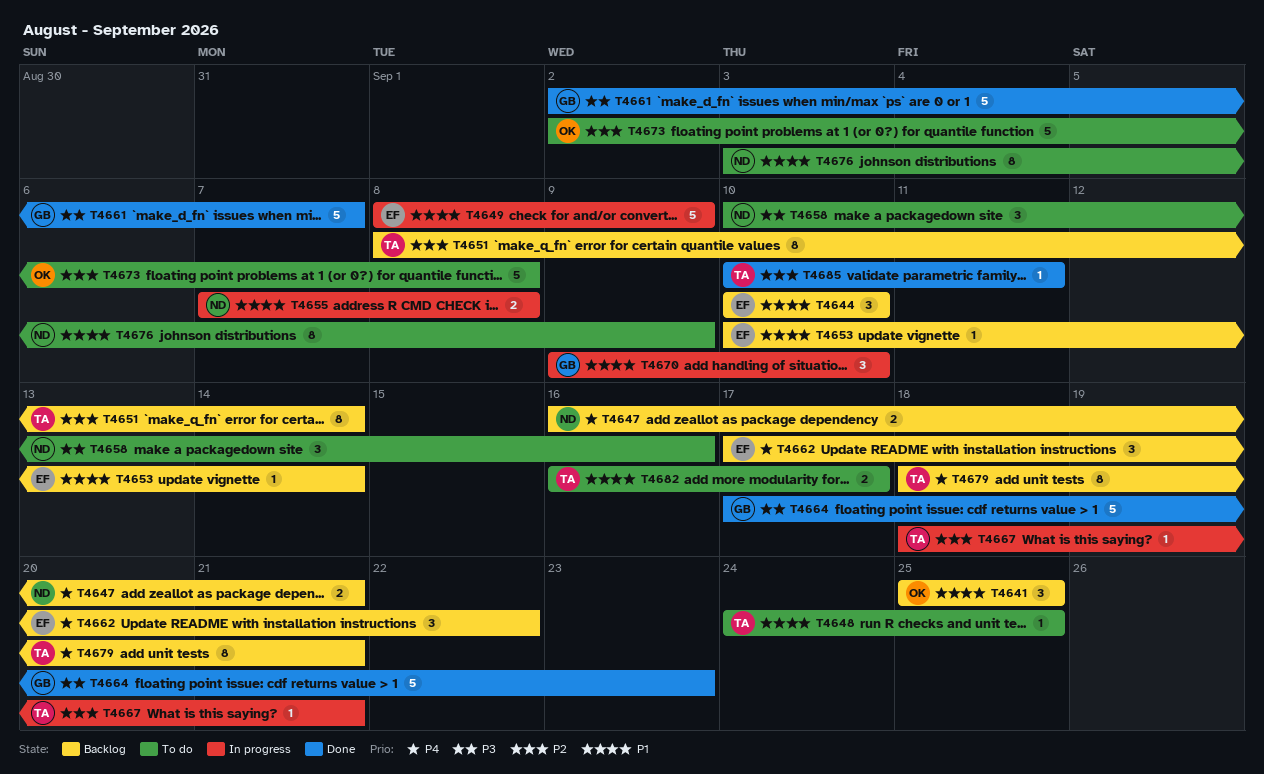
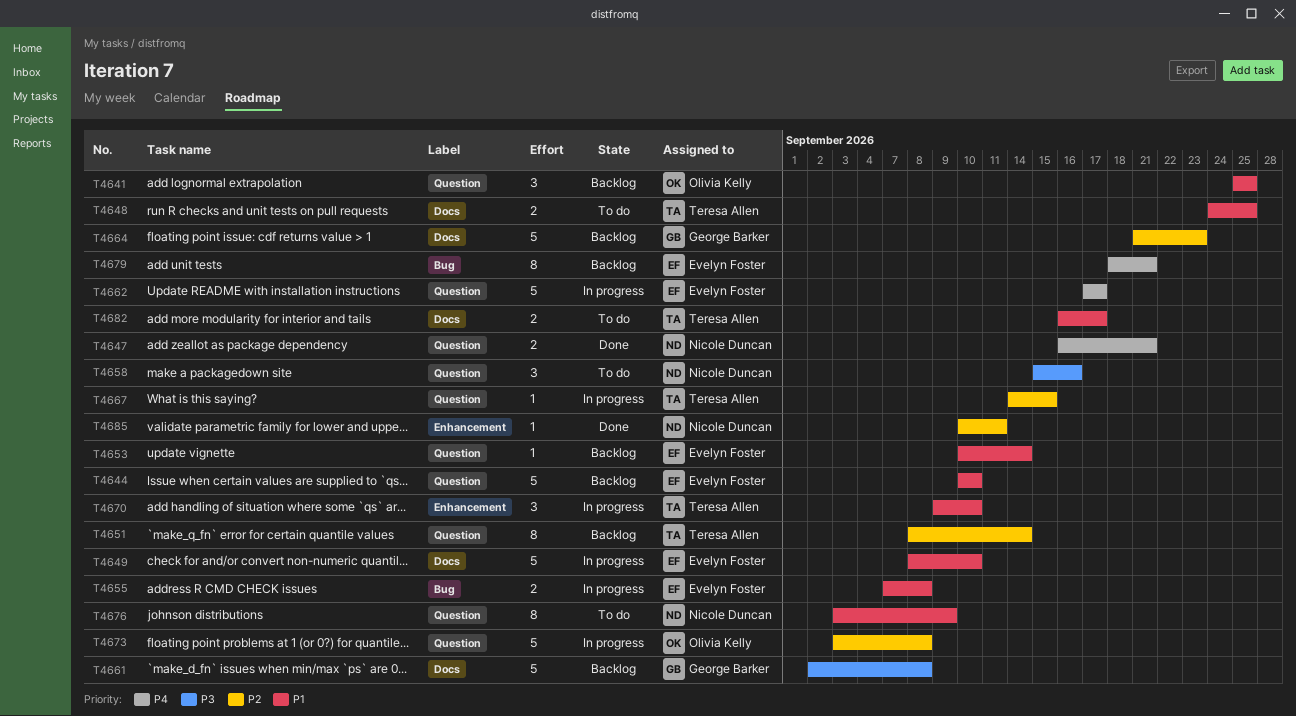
T4644, estimate: 3 -> 5
T4647, status: Backlog -> Done
T4648, estimate: 1 -> 2
T4649, due: Sep 9 -> Sep 10
T4655, owner: Nicole Duncan -> Evelyn Foster
T4658, start: Sep 10 -> Sep 15
T4661, status: Done -> Backlog
T4661, due: Sep 7 -> Sep 8
T4662, status: Backlog -> In progress
T4662, estimate: 3 -> 5
T4662, due: Sep 22 -> Sep 17
T4664, status: Done -> Backlog
T4664, priority: P3 -> P2
T4664, start: Sep 17 -> Sep 21
T4667, start: Sep 18 -> Sep 14
T4667, due: Sep 21 -> Sep 15
T4670, owner: George Barker -> Teresa Allen
T4673, status: To do -> In progress
T4673, start: Sep 2 -> Sep 3
T4679, owner: Teresa Allen -> Evelyn Foster
T4685, owner: Teresa Allen -> Nicole Duncan

